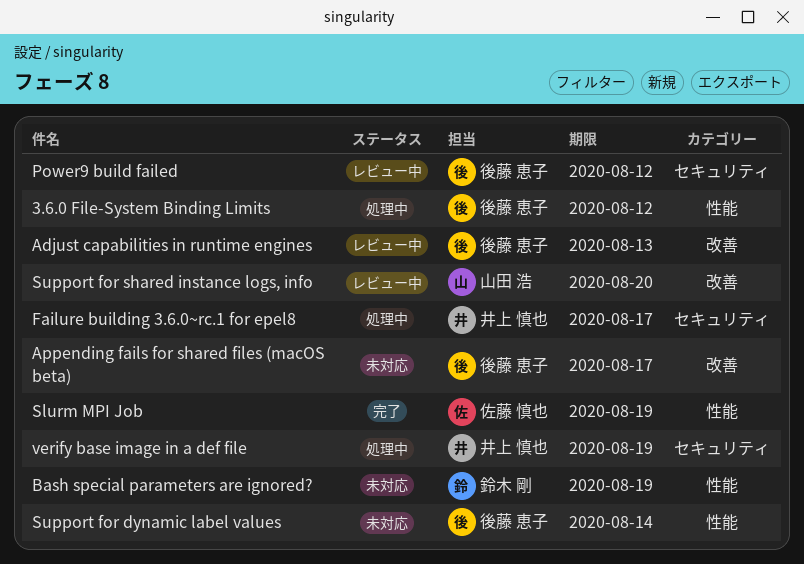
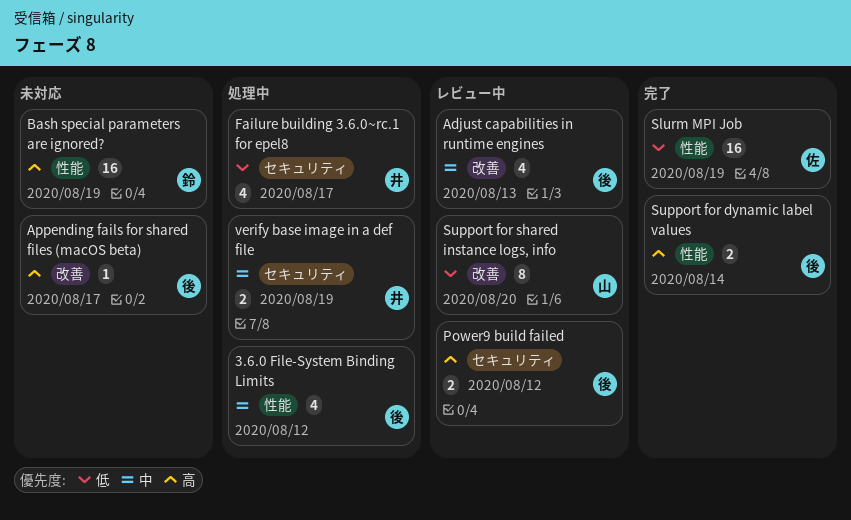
Support for dynamic label values, status: 未対応 -> 完了

